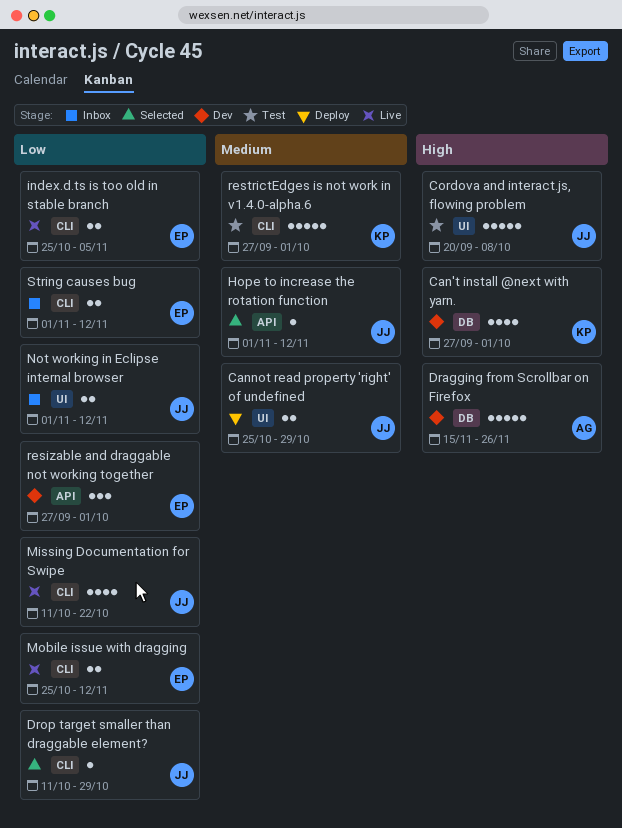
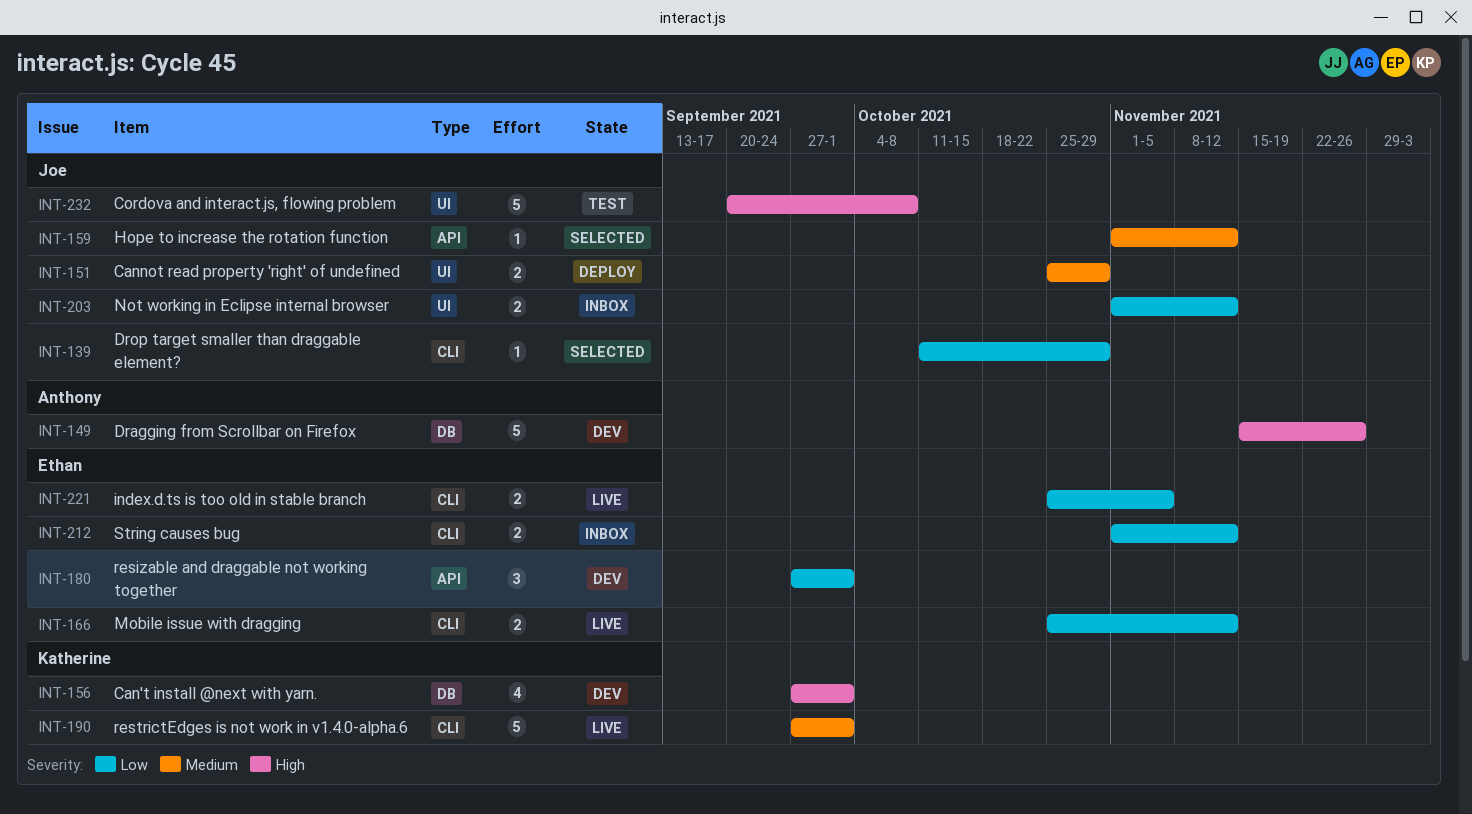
Missing Documentation for Swipe: present -> none
restrictEdges is not work in v1.4.0-alpha.6, status: Test -> Live

